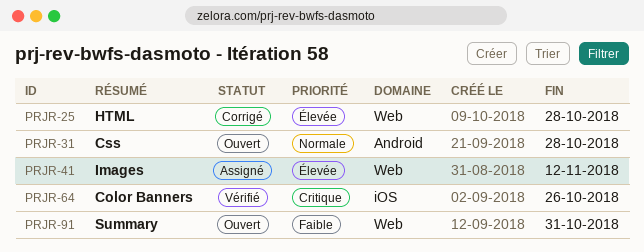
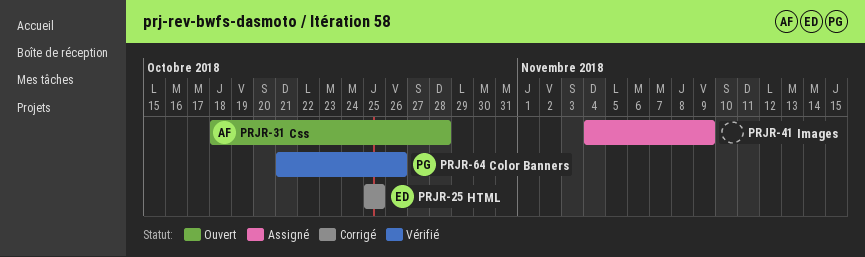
PRJR-25, due: Oct 28 -> Oct 25
PRJR-41, due: Nov 12 -> Nov 9
PRJR-91: present -> none

